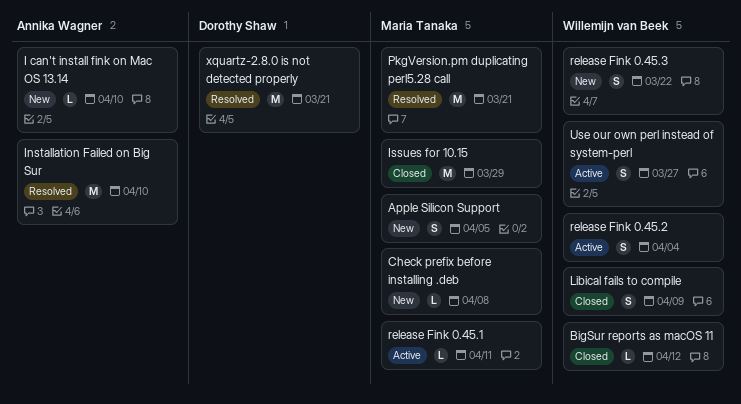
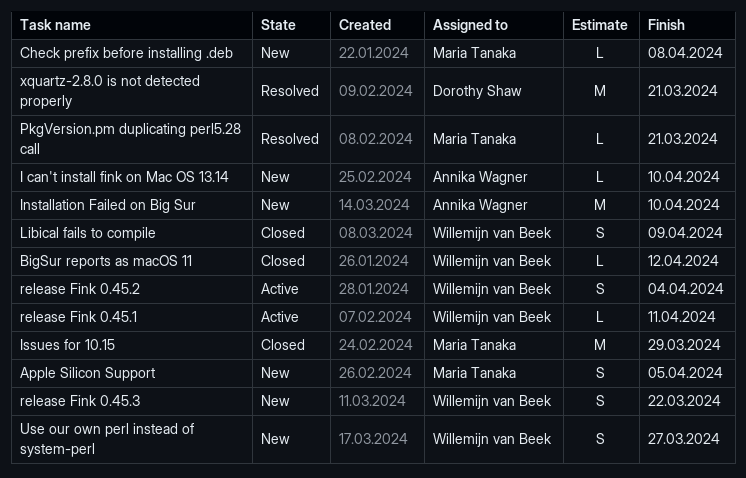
Installation Failed on Big Sur, status: Resolved -> New
PkgVersion.pm duplicating perl5.28 call, estimate: M -> L
release Fink 0.45.1, owner: Maria Tanaka -> Willemijn van Beek
Use our own perl instead of system-perl, status: Active -> New

